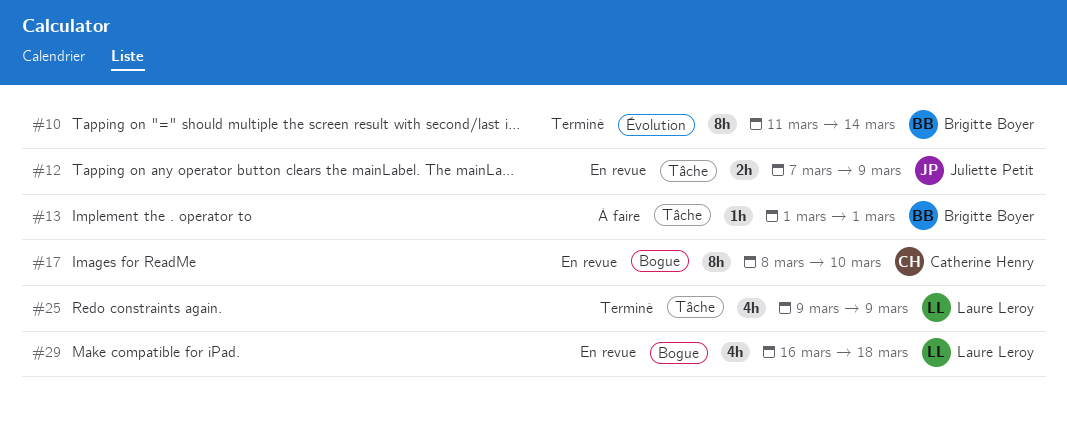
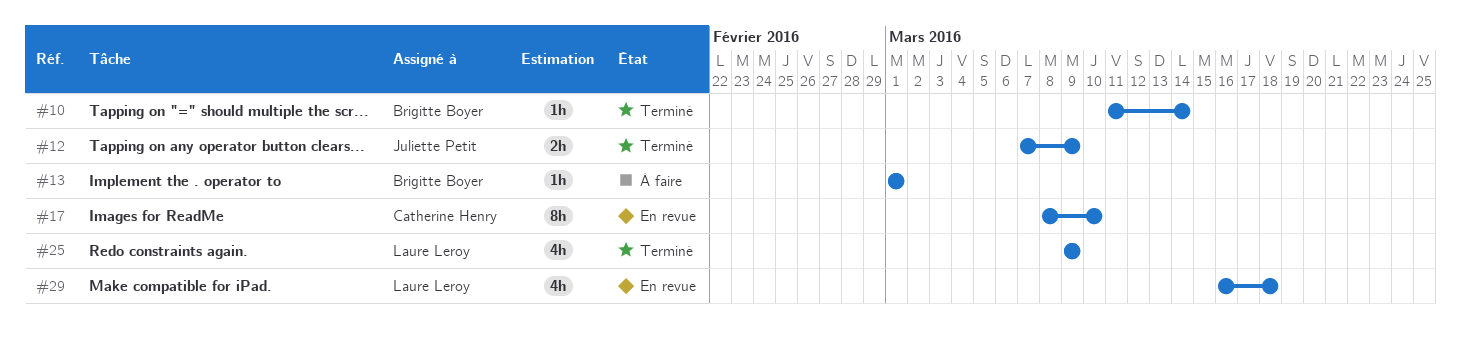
#10, estimate: 8h -> 1h
#12, status: En revue -> Terminé

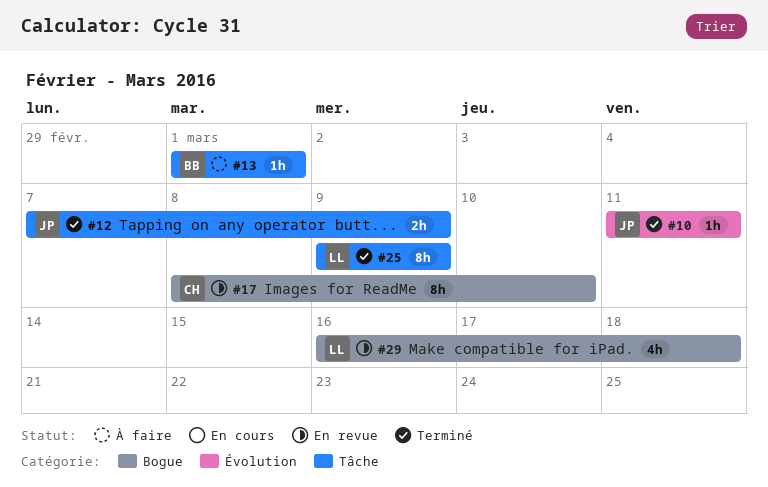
#10, owner: Brigitte Boyer -> Juliette Petit
#10, due: Mar 14 -> Mar 11
#25, estimate: 4h -> 8h

